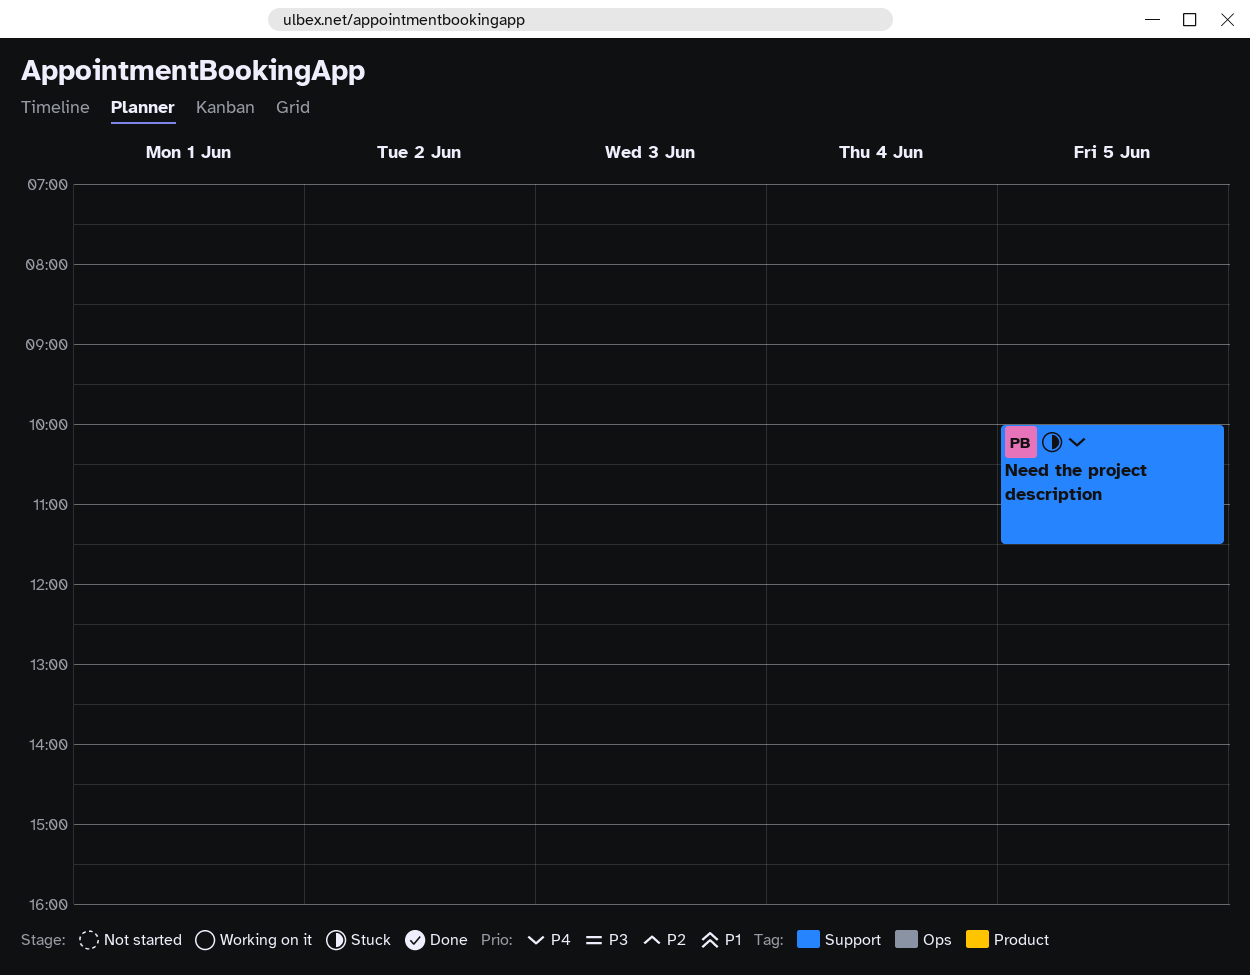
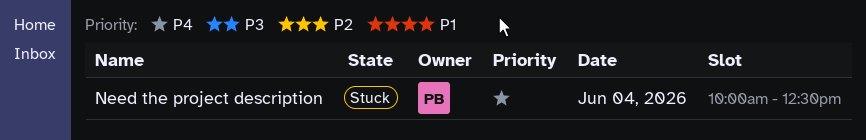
Need the project description, day: Jun 5 -> Jun 4
Need the project description, ends: 11:30 -> 12:30

